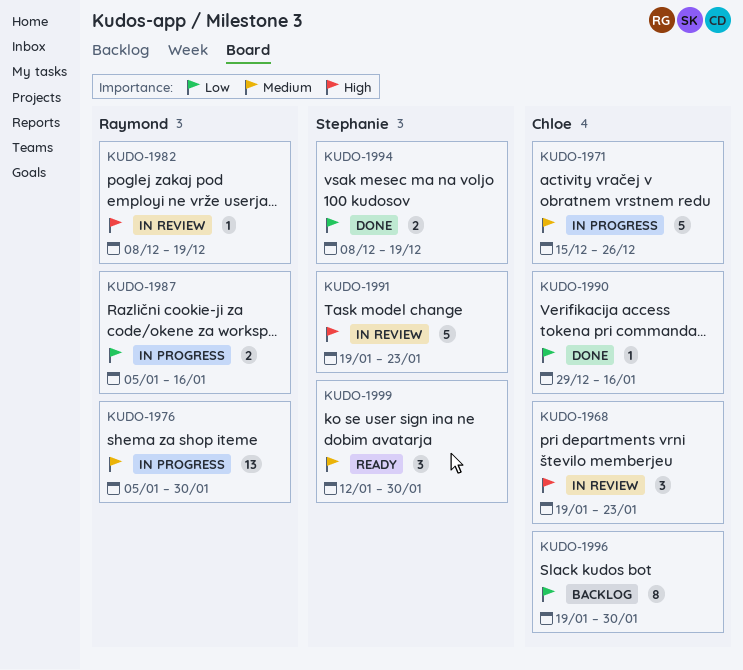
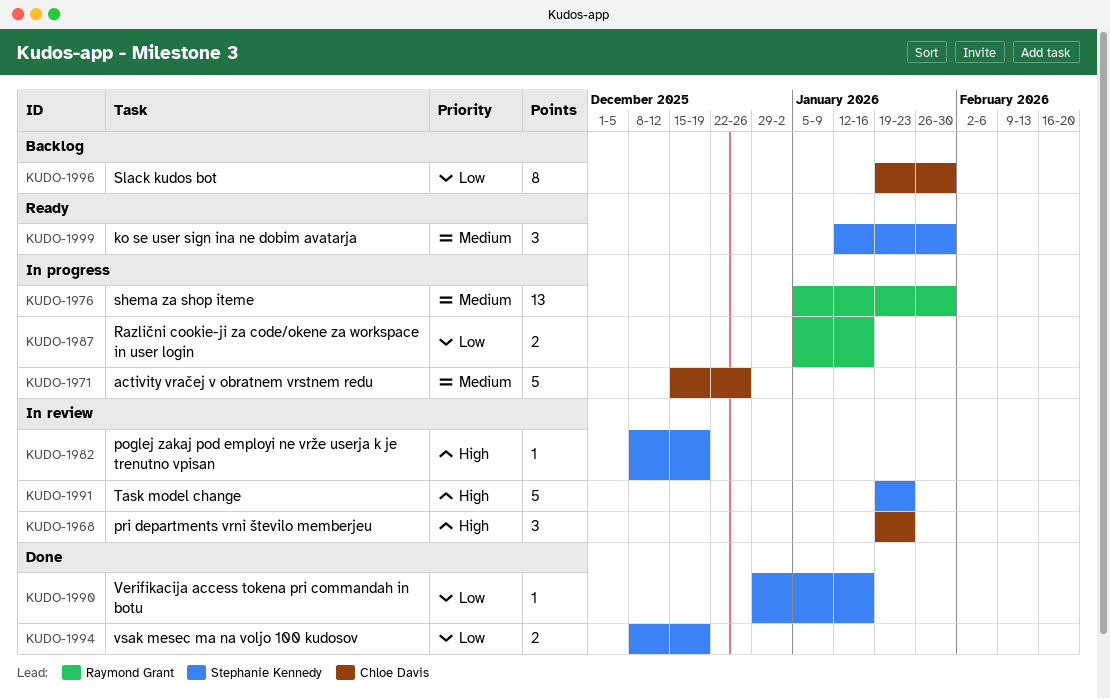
KUDO-1982, owner: Raymond Grant -> Stephanie Kennedy
KUDO-1990, owner: Chloe Davis -> Stephanie Kennedy

